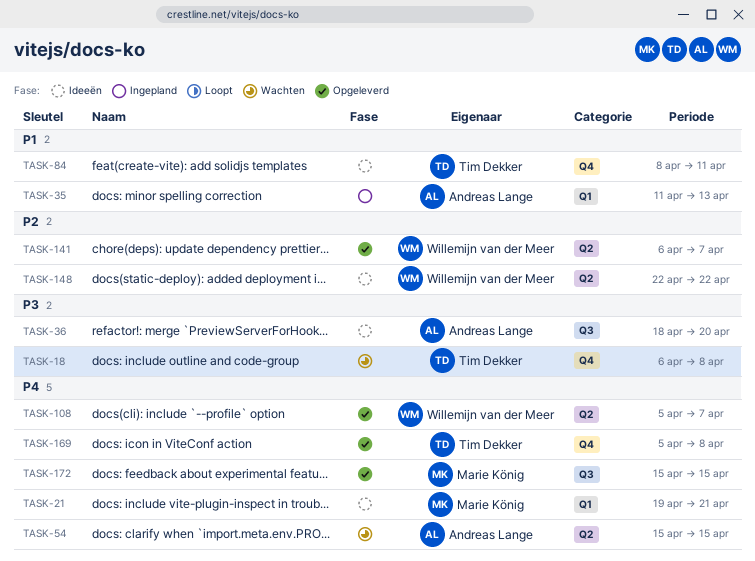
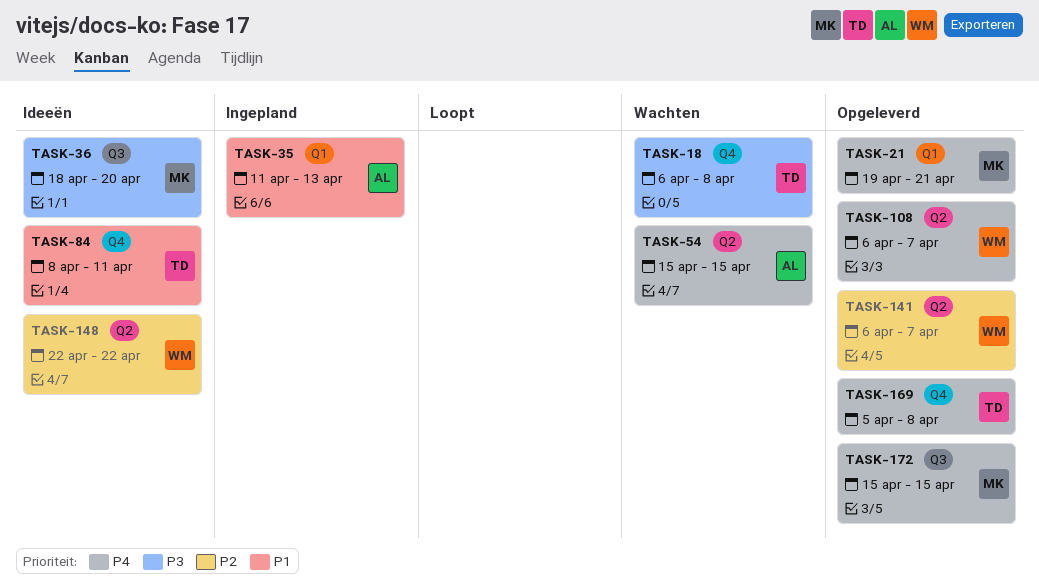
TASK-21, status: Ideeën -> Opgeleverd
TASK-36, owner: Andreas Lange -> Marie König
TASK-108, start: Apr 5 -> Apr 6

